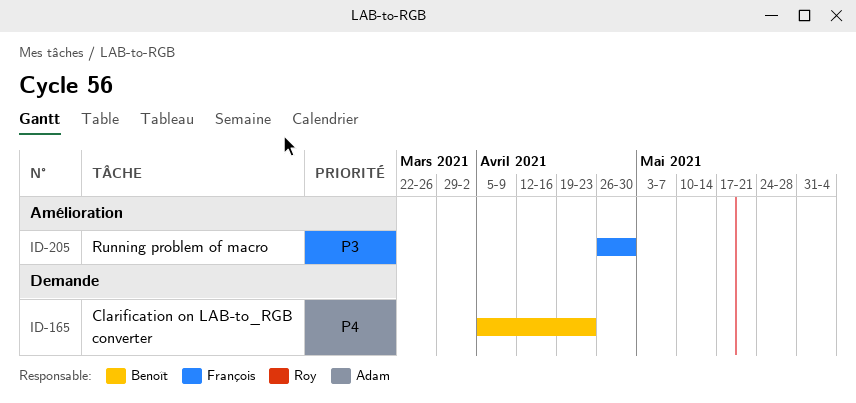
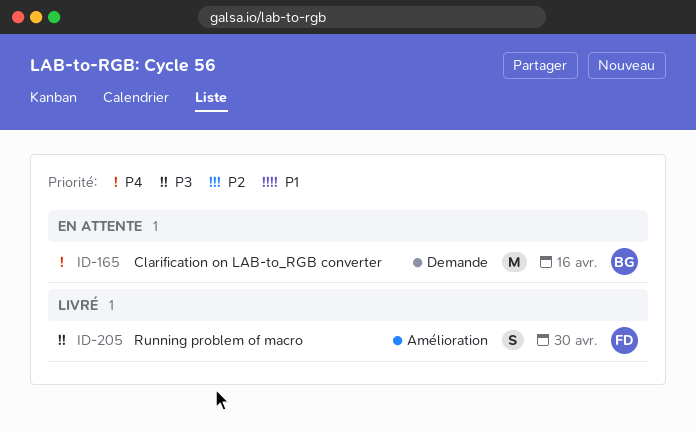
ID-165, due: Apr 23 -> Apr 16

